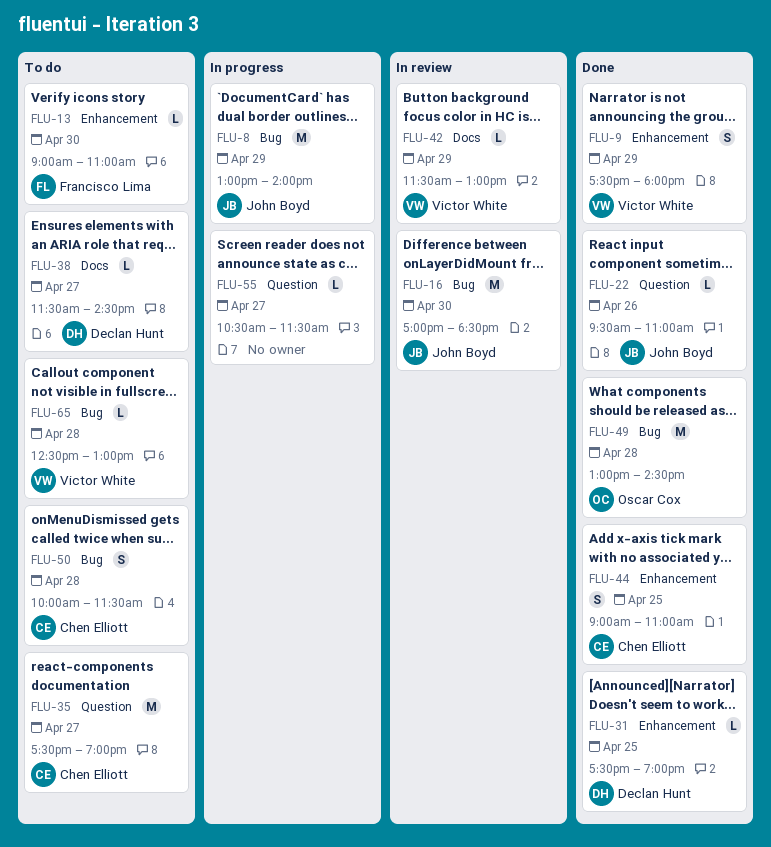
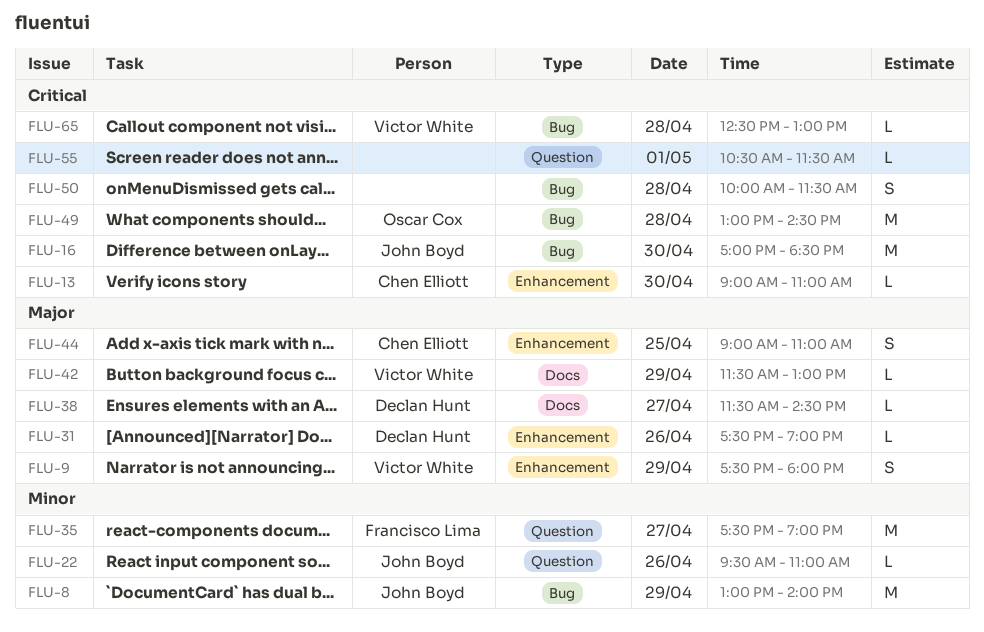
FLU-13, owner: Francisco Lima -> Chen Elliott
FLU-31, day: Apr 25 -> Apr 26
FLU-35, owner: Chen Elliott -> Francisco Lima
FLU-50, owner: Chen Elliott -> none
FLU-55, day: Apr 27 -> May 1

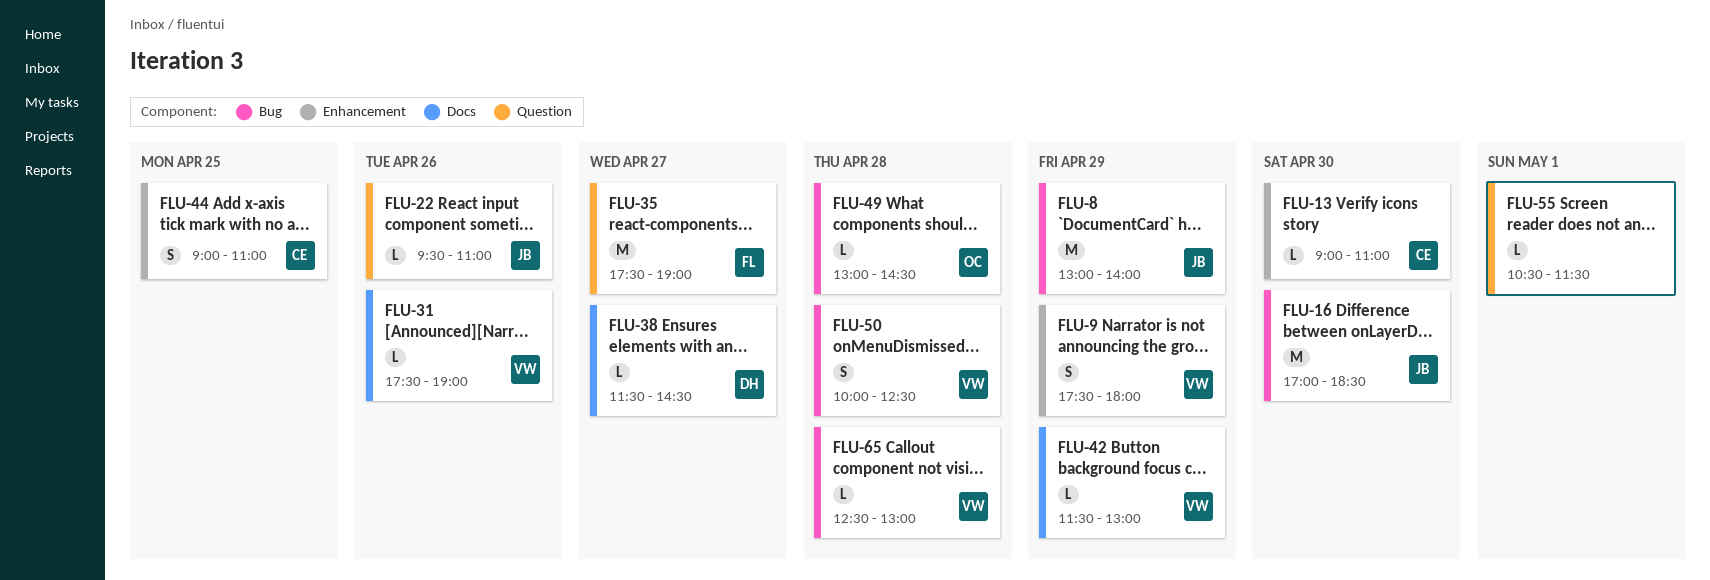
FLU-31, owner: Declan Hunt -> Victor White
FLU-31, label: Enhancement -> Docs
FLU-49, estimate: M -> L
FLU-50, owner: none -> Victor White
FLU-50, ends: 11:30 -> 12:30

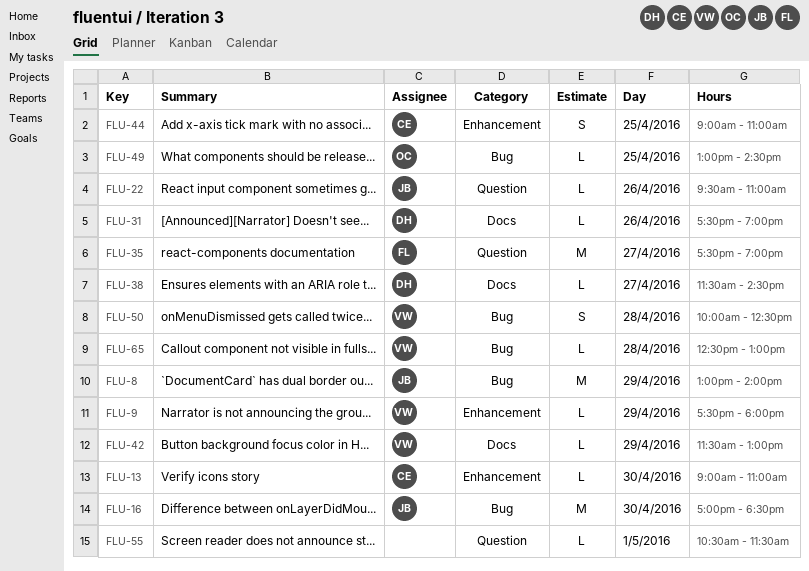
FLU-9, estimate: S -> L
FLU-31, owner: VW -> DH
FLU-49, day: Apr 28 -> Apr 25

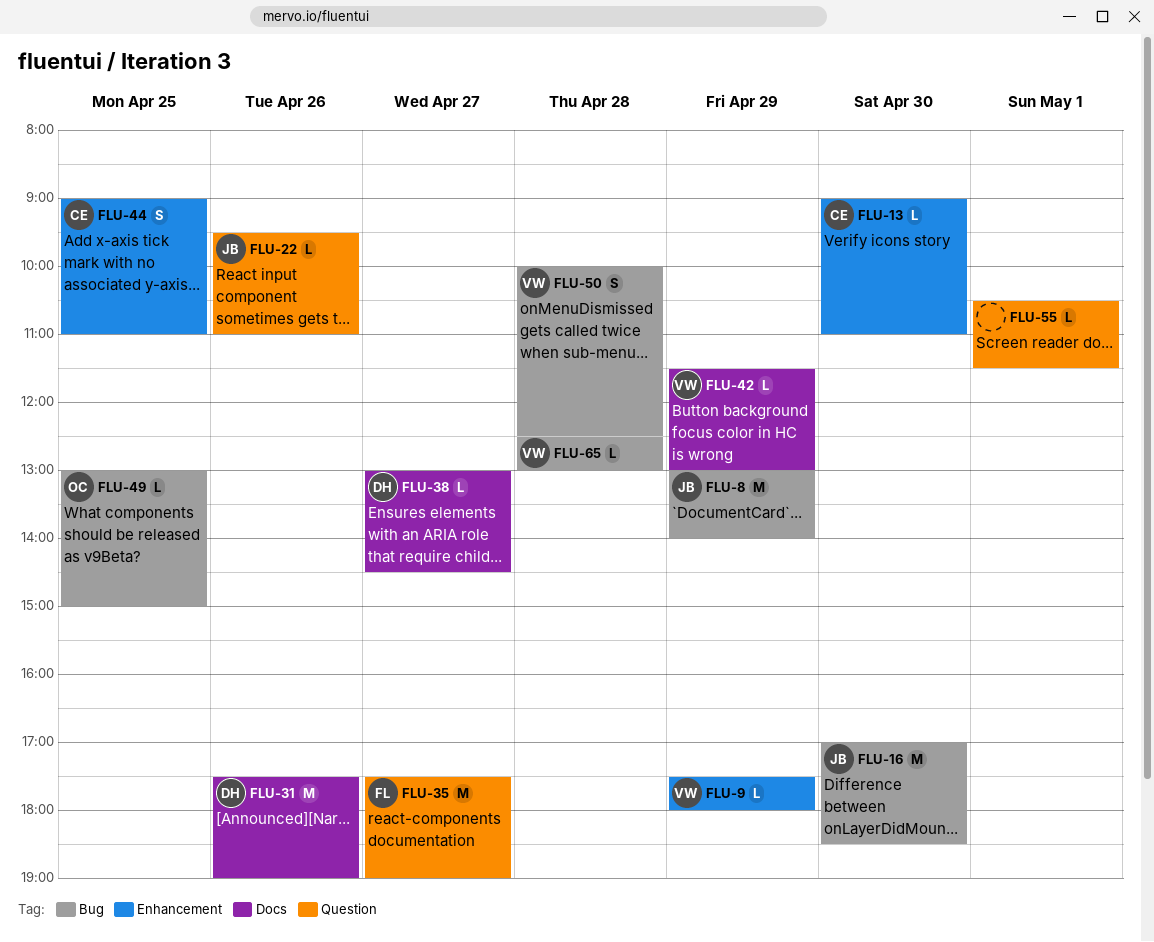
FLU-31, estimate: L -> M
FLU-38, begins: 11:30 -> 13:00
FLU-49, ends: 14:30 -> 15:00

